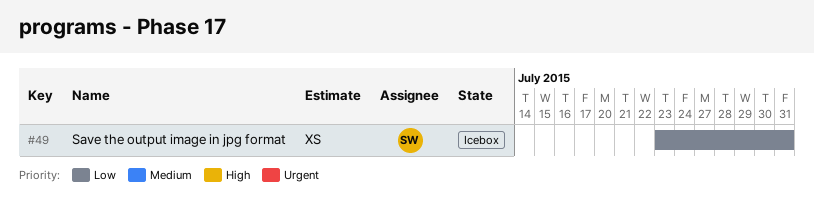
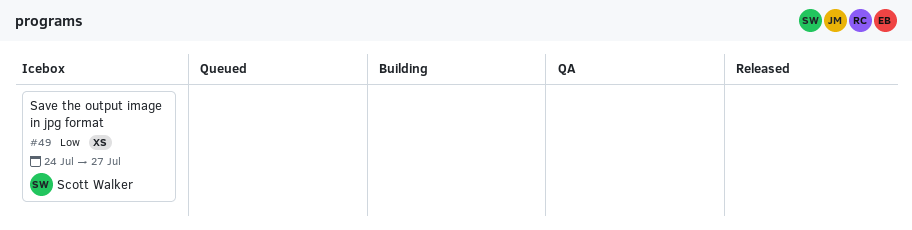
#49, start: Jul 23 -> Jul 24
#49, due: Jul 31 -> Jul 27

